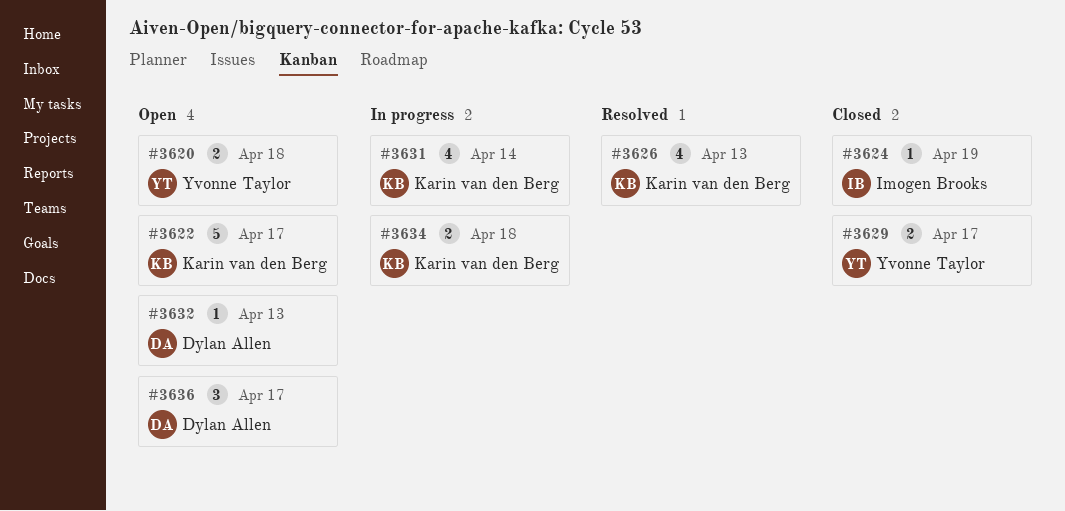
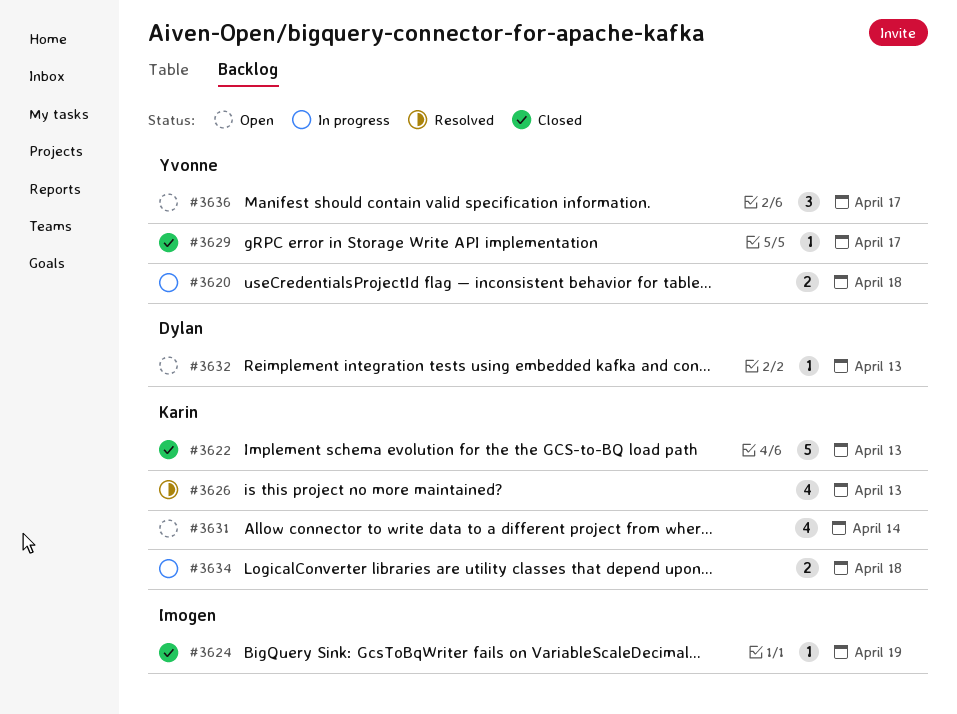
#3620, status: Open -> In progress
#3622, status: Open -> Closed
#3622, due: Apr 17 -> Apr 13
#3629, estimate: 2 -> 1
#3631, status: In progress -> Open
#3636, owner: Dylan Allen -> Yvonne Taylor

